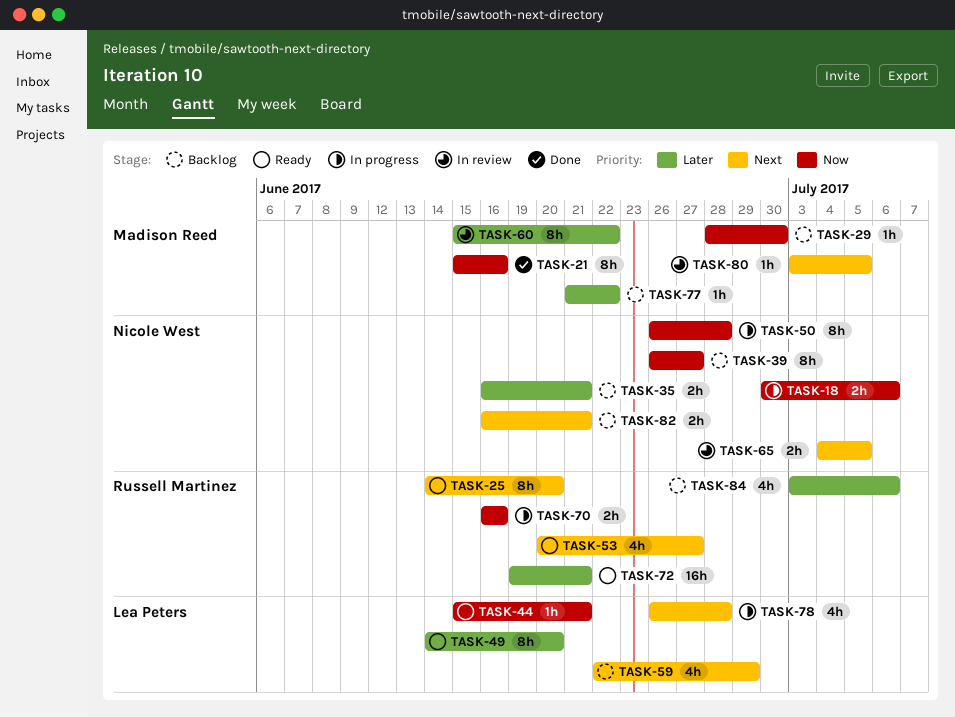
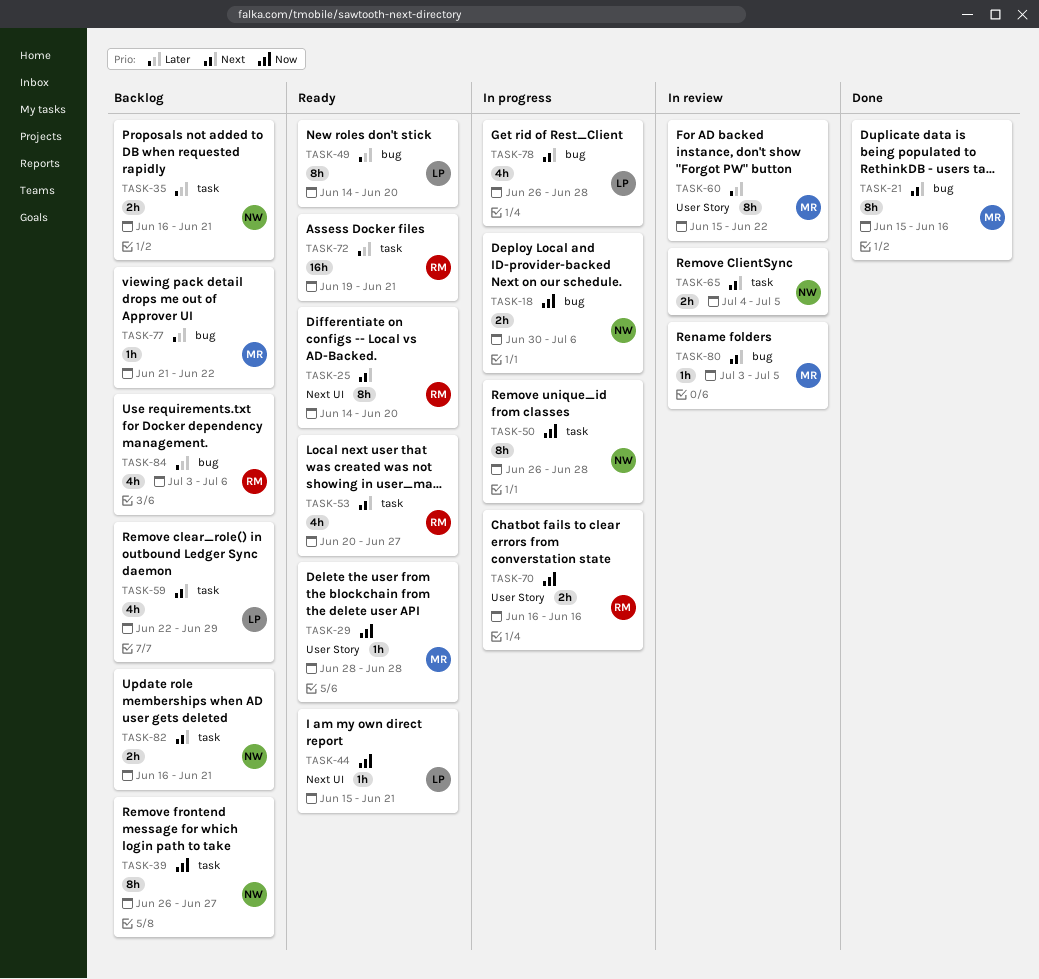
TASK-21, priority: Now -> Next
TASK-29, status: Backlog -> Ready
TASK-29, due: Jun 30 -> Jun 28

